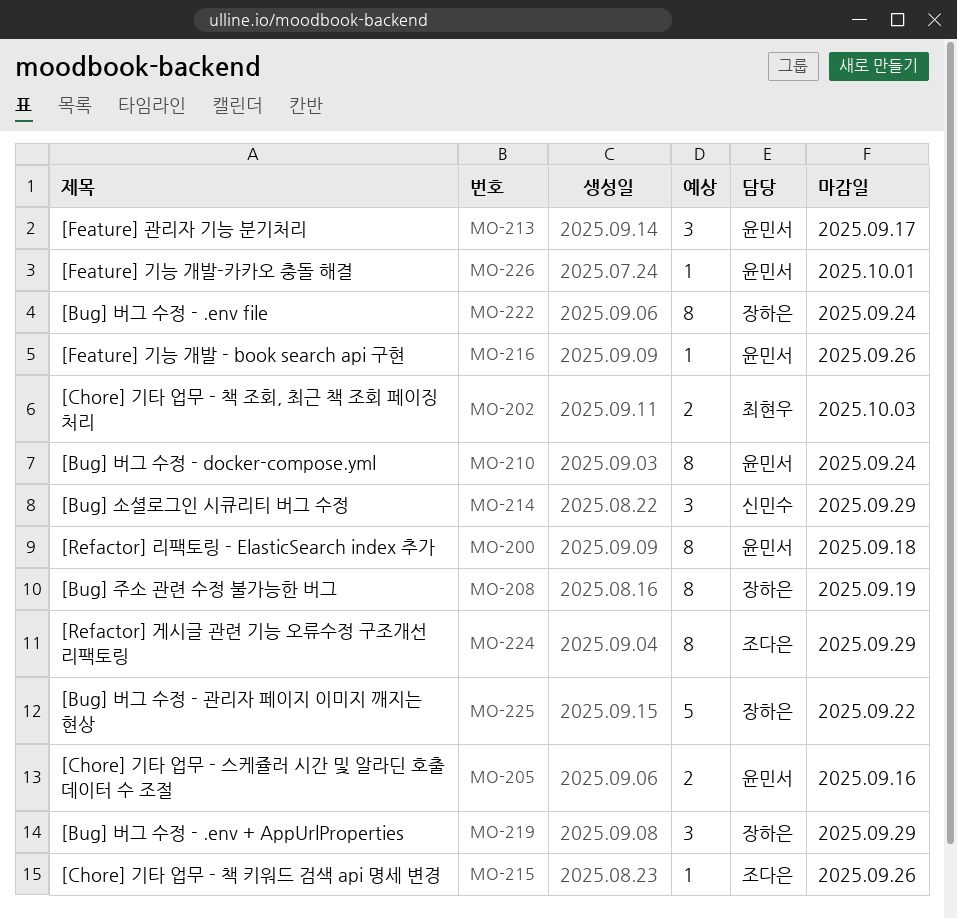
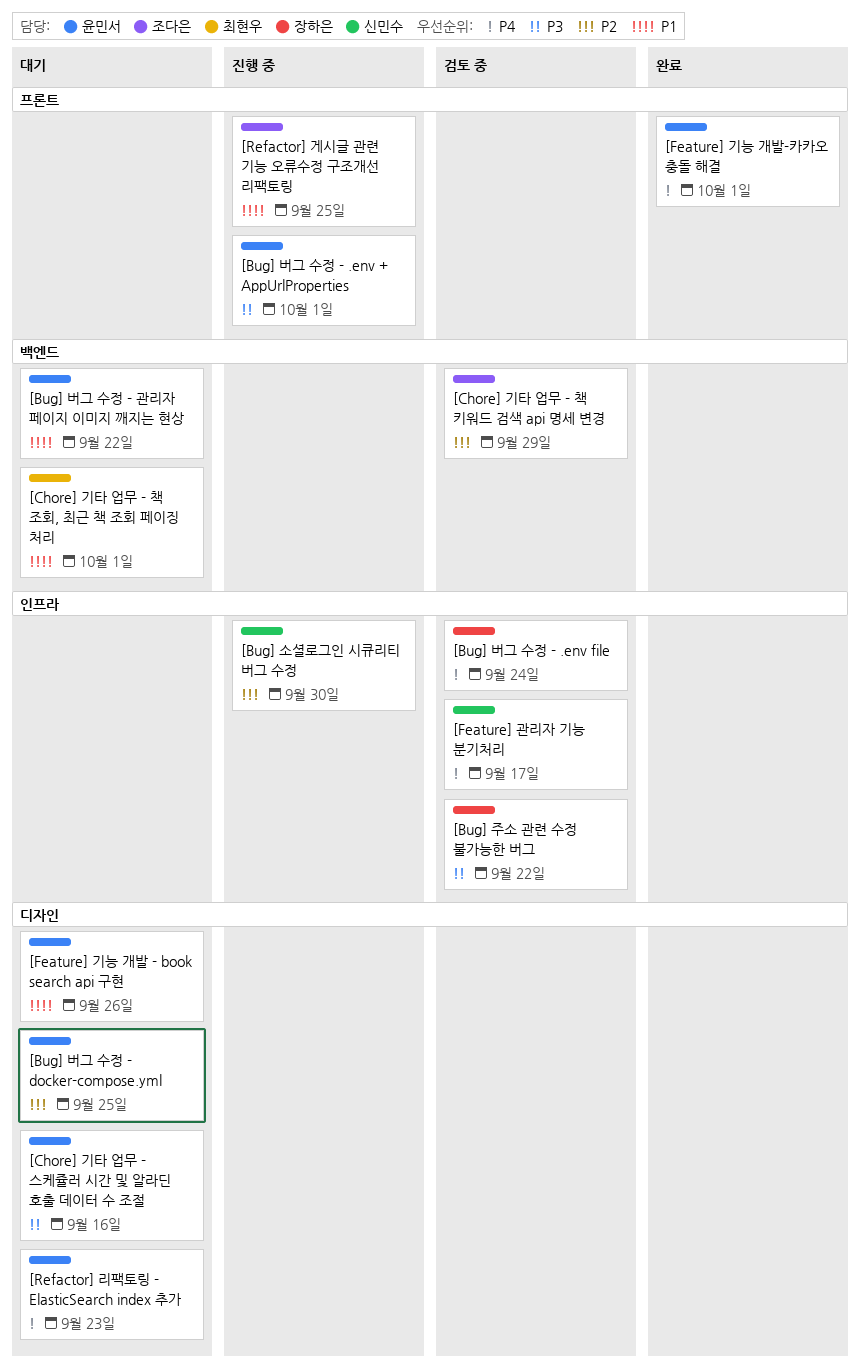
[Bug] 버그 수정 - .env + AppUrlProperties, owner: 장하은 -> 윤민서
[Bug] 버그 수정 - .env + AppUrlProperties, due: Sep 29 -> Oct 1
[Bug] 버그 수정 - docker-compose.yml, due: Sep 24 -> Sep 25
[Bug] 버그 수정 - 관리자 페이지 이미지 깨지는 현상, owner: 장하은 -> 윤민서
[Bug] 소셜로그인 시큐리티 버그 수정, due: Sep 29 -> Sep 30
[Bug] 주소 관련 수정 불가능한 버그, due: Sep 19 -> Sep 22
[Chore] 기타 업무 - 책 조회, 최근 책 조회 페이징 처리, due: Oct 3 -> Oct 1
[Chore] 기타 업무 - 책 키워드 검색 api 명세 변경, due: Sep 26 -> Sep 29
[Feature] 관리자 기능 분기처리, owner: 윤민서 -> 신민수
[Refactor] 게시글 관련 기능 오류수정 구조개선 리팩토링, due: Sep 29 -> Sep 25
[Refactor] 리팩토링 - ElasticSearch index 추가, due: Sep 18 -> Sep 23

